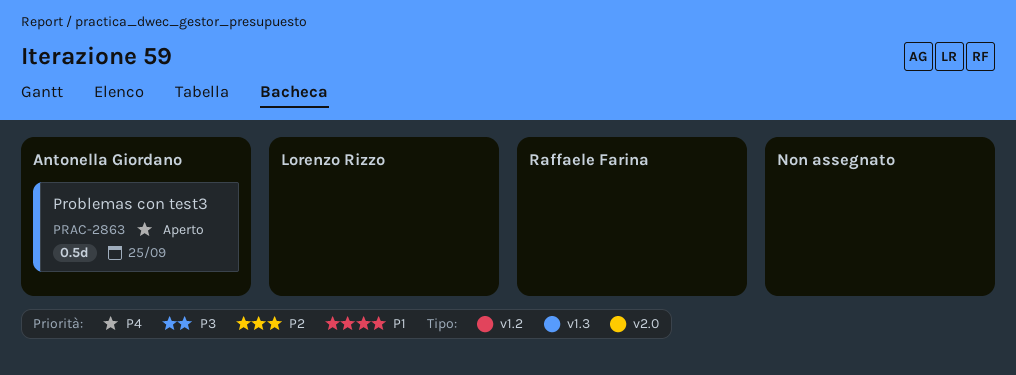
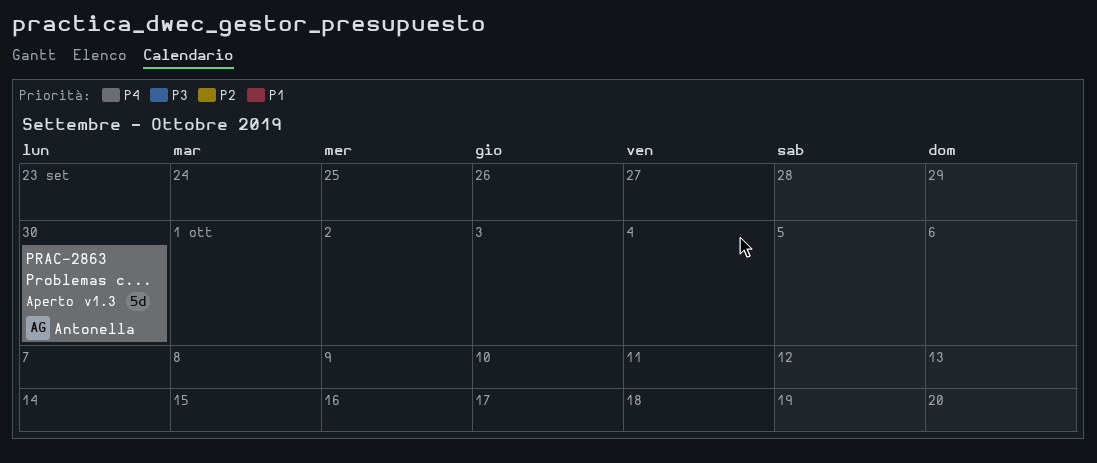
PRAC-2863, estimate: 0.5d -> 5d
PRAC-2863, due: Sep 25 -> Sep 30

